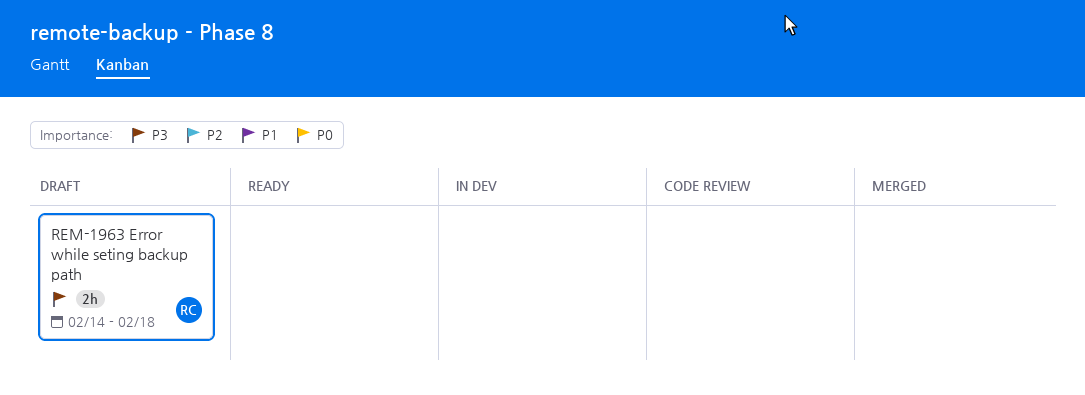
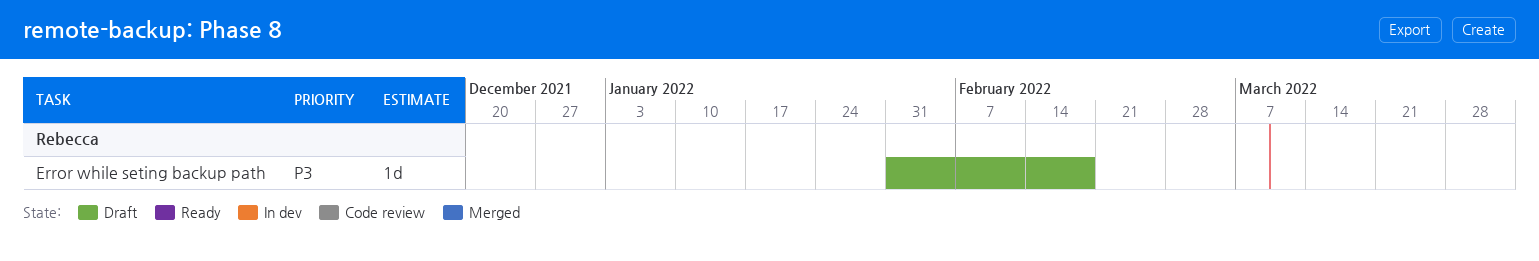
Error while seting backup path, estimate: 2h -> 1d
Error while seting backup path, start: Feb 14 -> Jan 31

